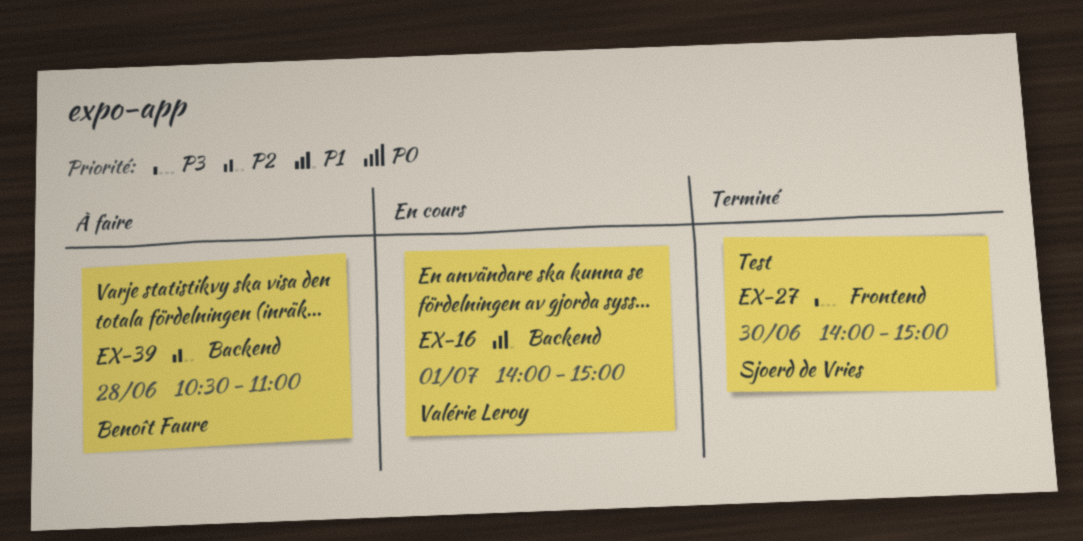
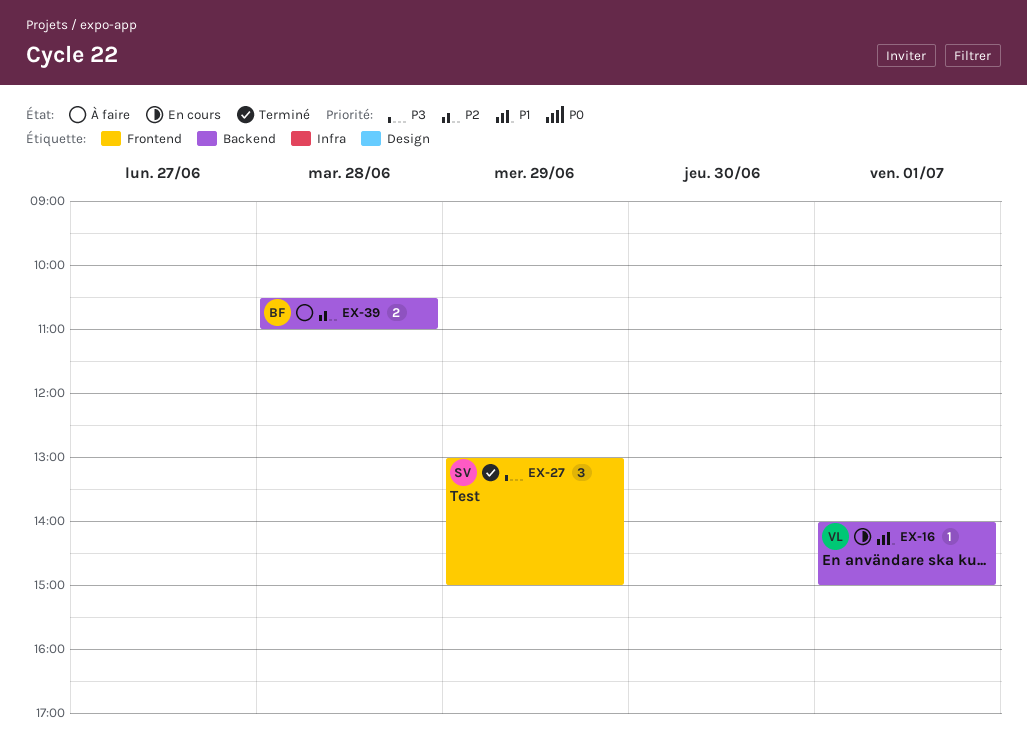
EX-27, day: Jun 30 -> Jun 29
EX-27, begins: 14:00 -> 13:00

